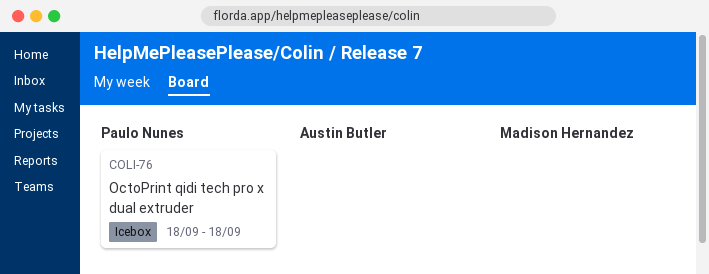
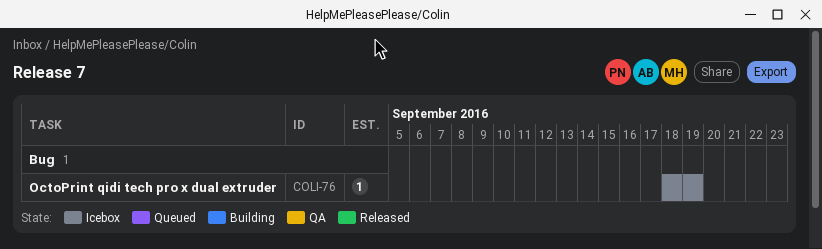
COLI-76, due: Sep 18 -> Sep 19

